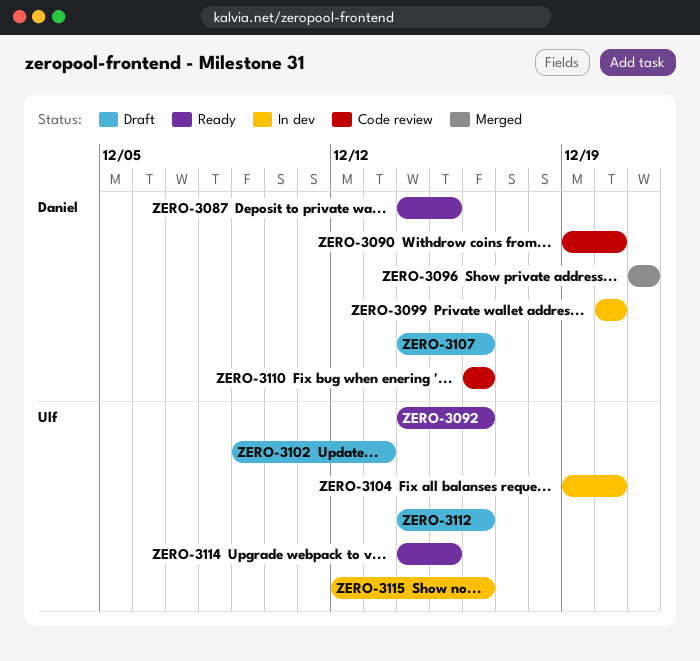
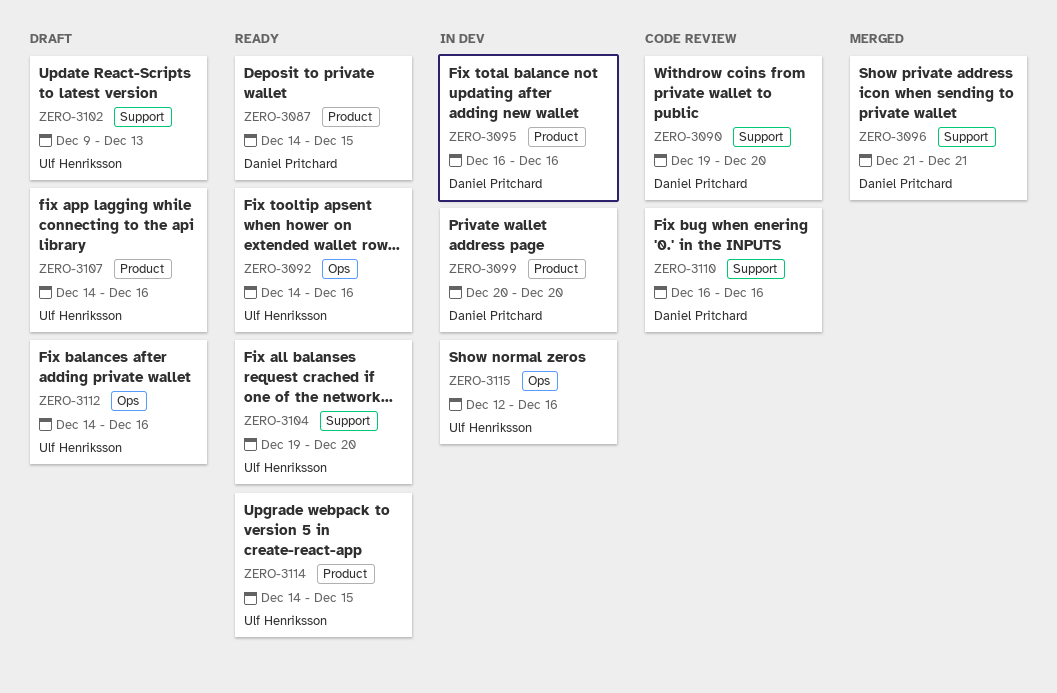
ZERO-3095: none -> present
ZERO-3104, status: In dev -> Ready
ZERO-3107, owner: Daniel Pritchard -> Ulf Henriksson

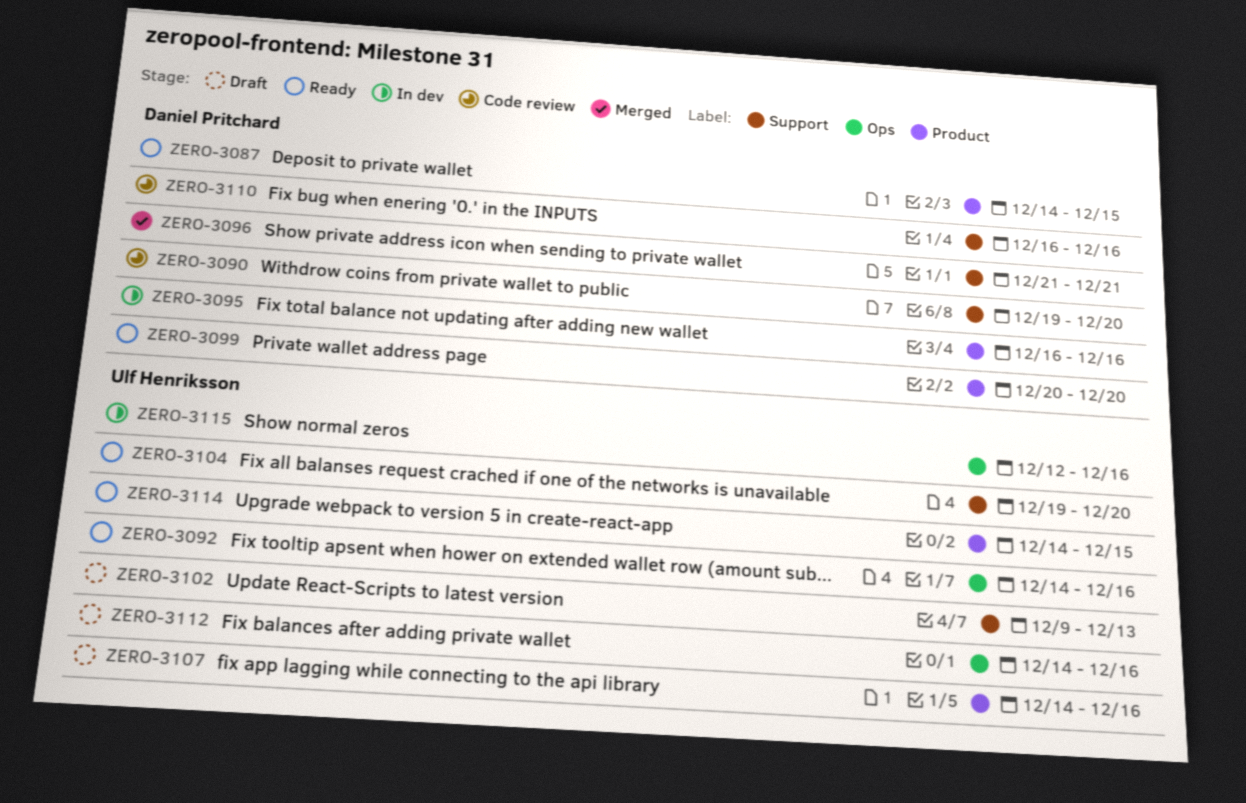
ZERO-3099, status: In dev -> Ready

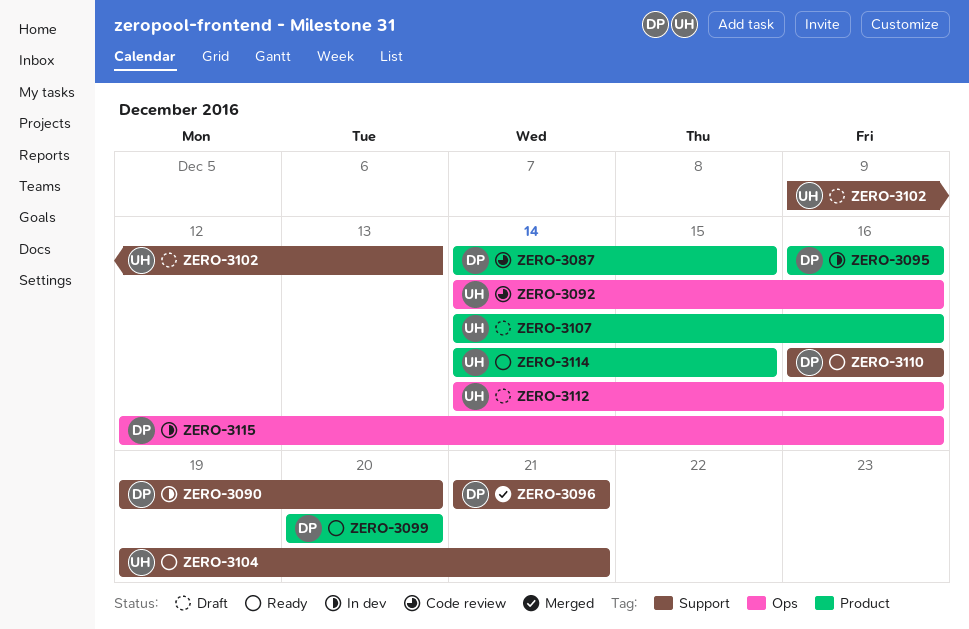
ZERO-3087, status: Ready -> Code review
ZERO-3090, status: Code review -> In dev
ZERO-3092, status: Ready -> Code review
ZERO-3104, due: Dec 20 -> Dec 21
ZERO-3110, status: Code review -> Ready
ZERO-3115, owner: Ulf Henriksson -> Daniel Pritchard

